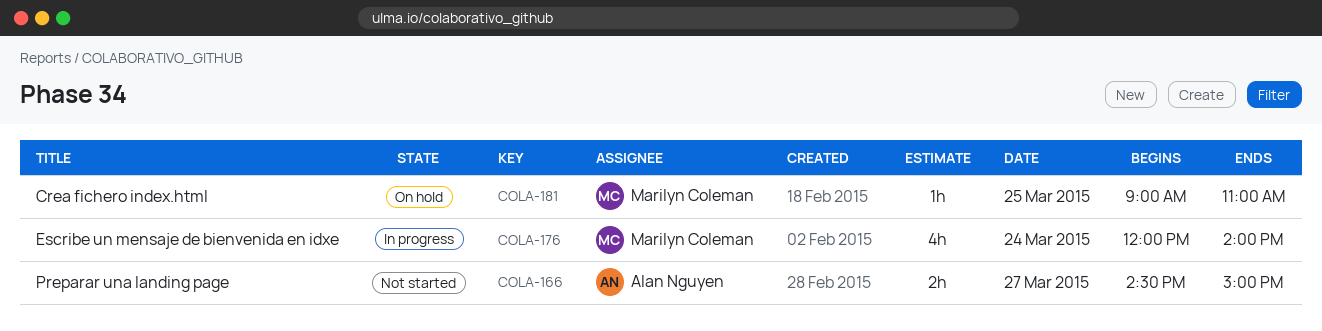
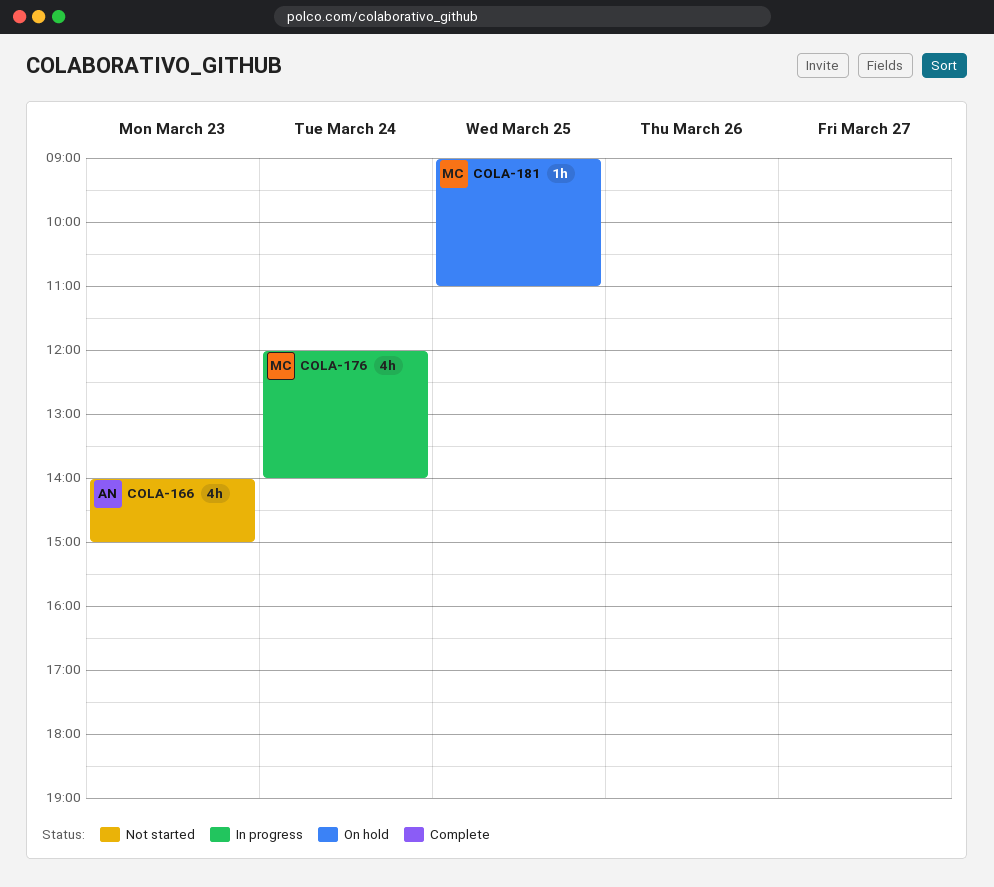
COLA-166, estimate: 2h -> 4h
COLA-166, day: Mar 27 -> Mar 23
COLA-166, begins: 14:30 -> 14:00

